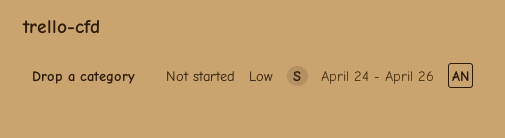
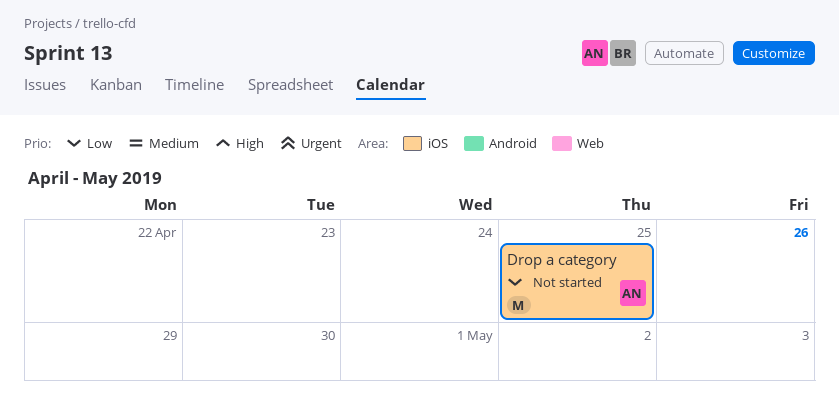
Drop a category, estimate: S -> M
Drop a category, due: Apr 26 -> Apr 25

